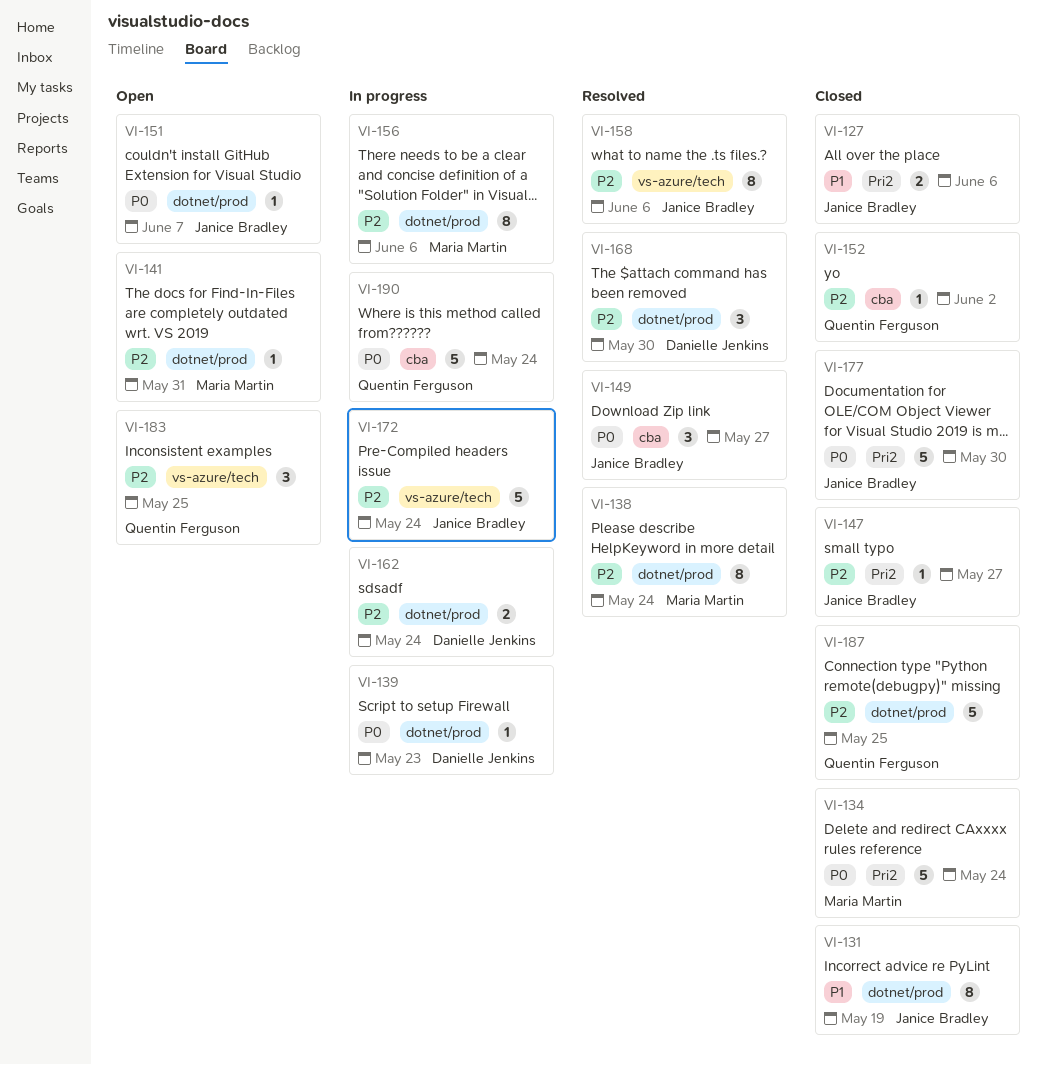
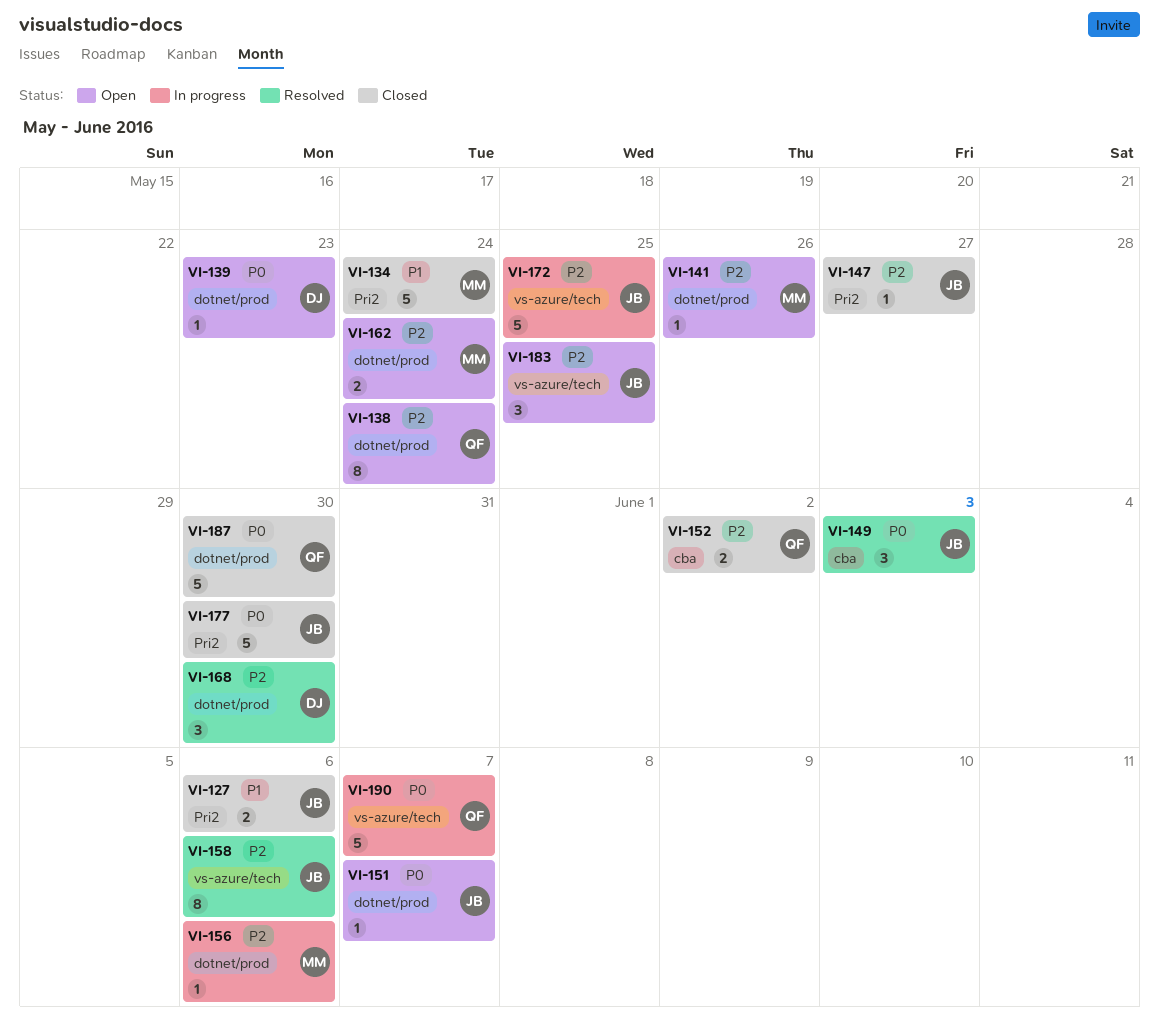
VI-131: present -> none
VI-134, priority: P0 -> P1
VI-138, status: Resolved -> Open
VI-138, owner: Maria Martin -> Quentin Ferguson
VI-139, status: In progress -> Open
VI-141, due: May 31 -> May 26
VI-149, due: May 27 -> Jun 3
VI-152, estimate: 1 -> 2
VI-156, estimate: 8 -> 1
VI-162, status: In progress -> Open
VI-162, owner: Danielle Jenkins -> Maria Martin
VI-172, due: May 24 -> May 25
VI-183, owner: Quentin Ferguson -> Janice Bradley
VI-187, priority: P2 -> P0
VI-187, due: May 25 -> May 30
VI-190, label: cba -> vs-azure/tech
VI-190, due: May 24 -> Jun 7

